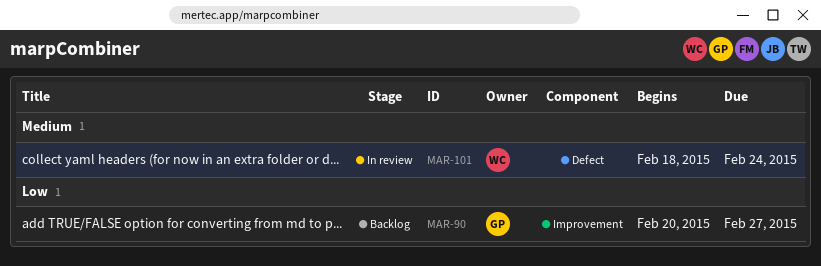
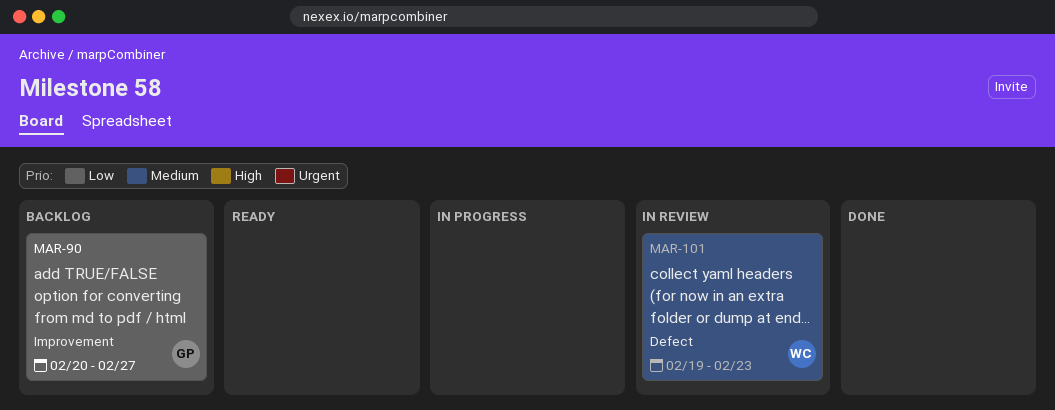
MAR-101, start: Feb 18 -> Feb 19
MAR-101, due: Feb 24 -> Feb 23

